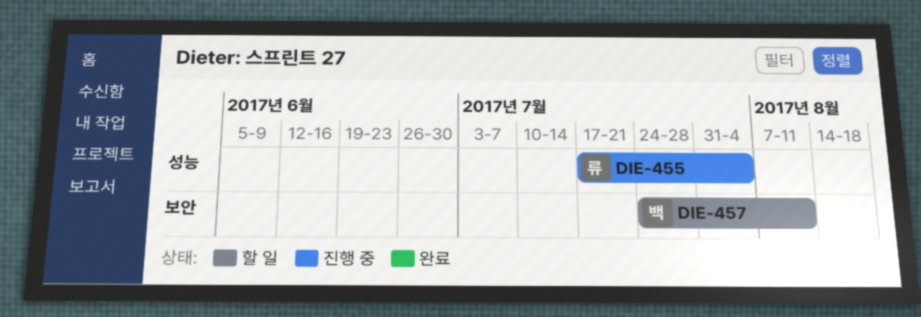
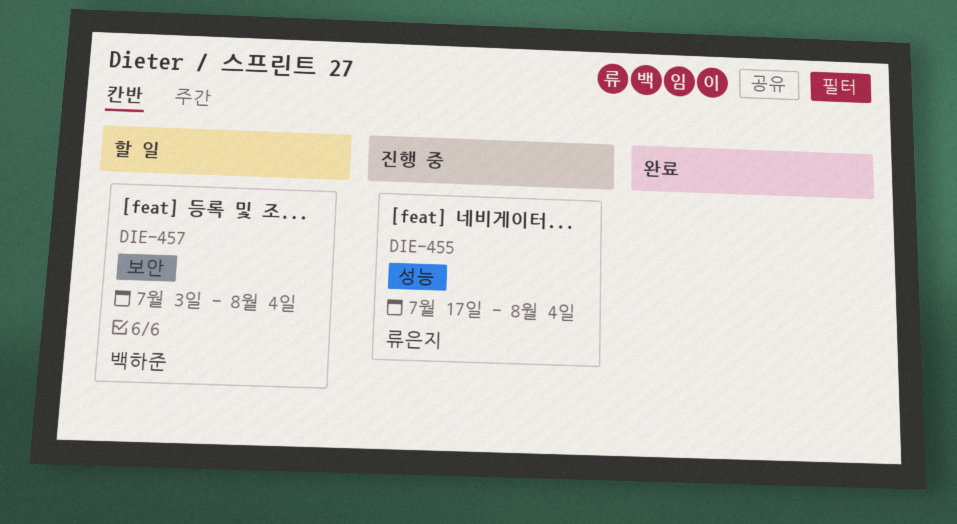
DIE-457, start: Jul 24 -> Jul 3
DIE-457, due: Aug 11 -> Aug 4

